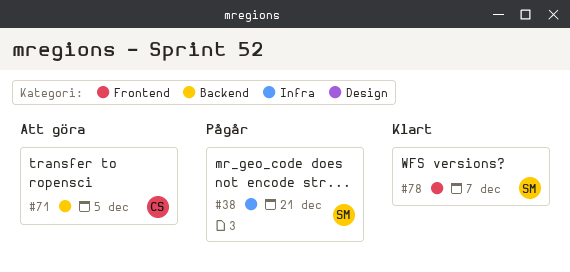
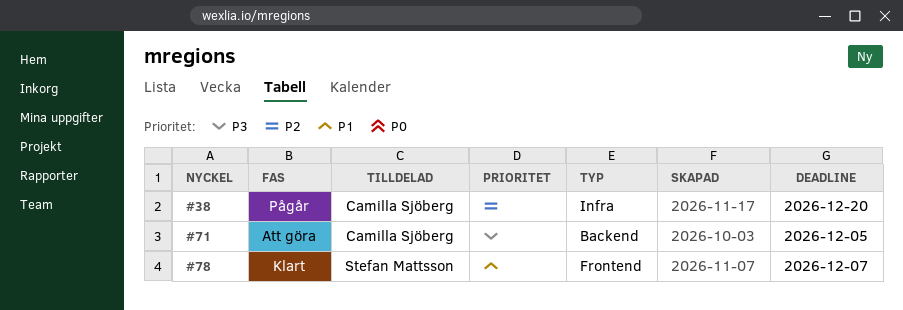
#38, owner: Stefan Mattsson -> Camilla Sjöberg
#38, due: Dec 21 -> Dec 20

